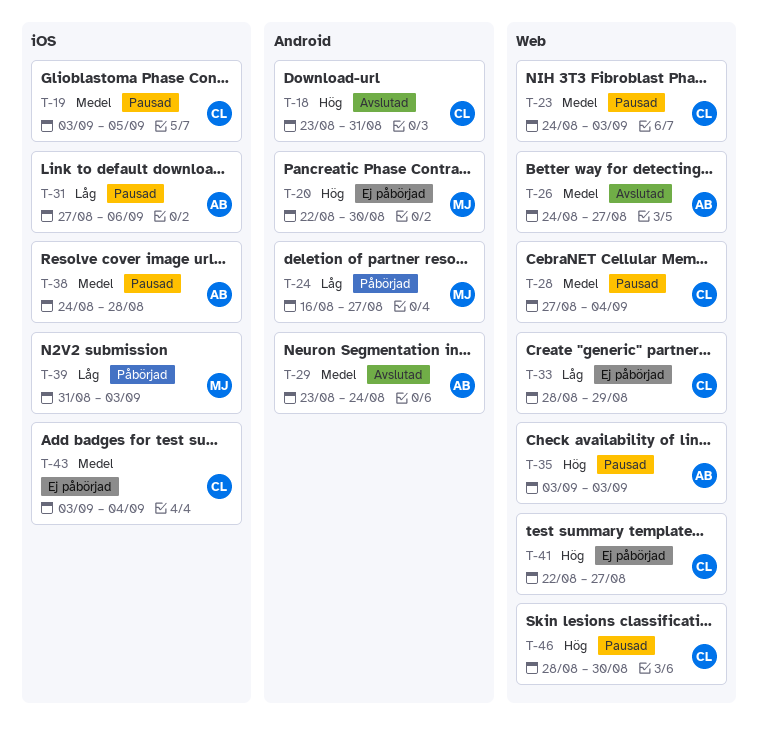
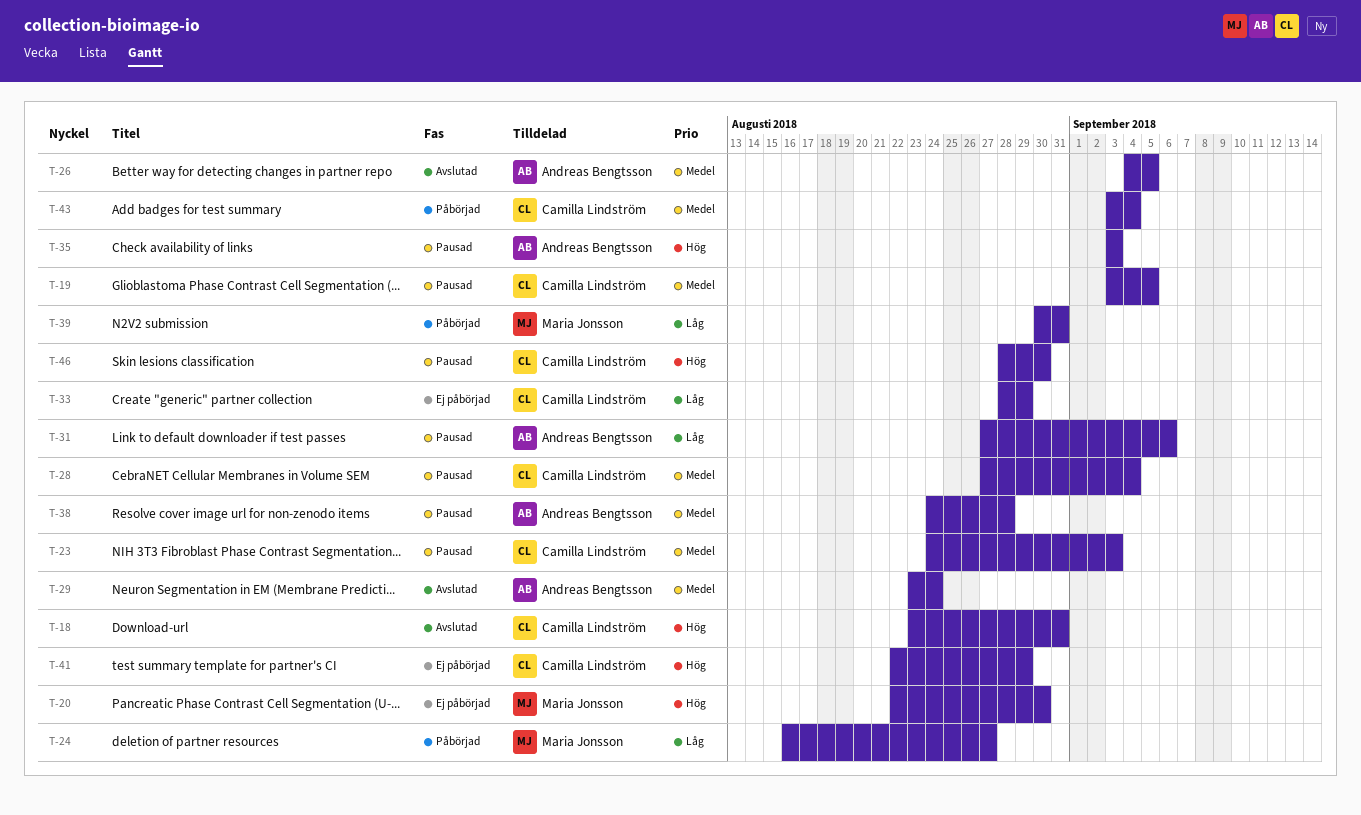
T-26, start: Aug 24 -> Sep 4
T-26, due: Aug 27 -> Sep 5
T-39, start: Aug 31 -> Aug 30
T-39, due: Sep 3 -> Aug 31
T-41, due: Aug 27 -> Aug 29
T-43, status: Ej påbörjad -> Påbörjad

